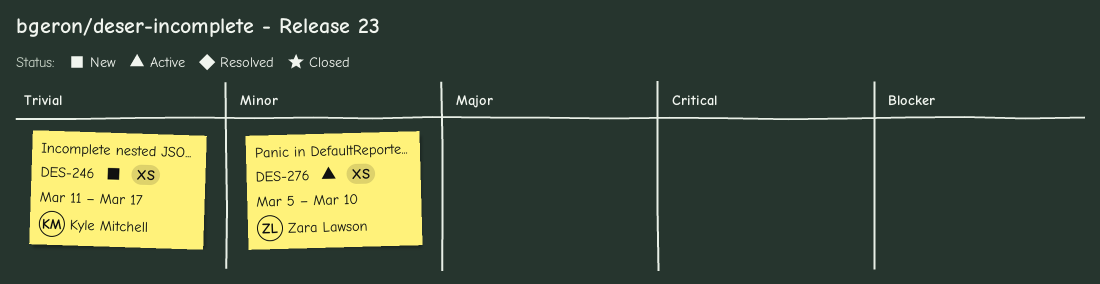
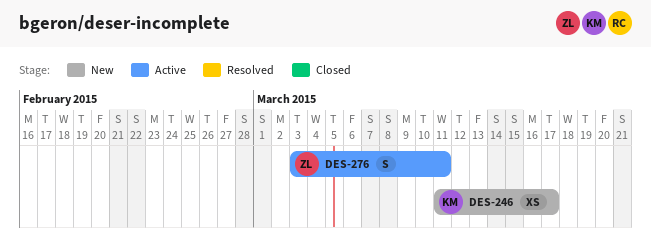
DES-276, estimate: XS -> S
DES-276, start: Mar 5 -> Mar 3
DES-276, due: Mar 10 -> Mar 11

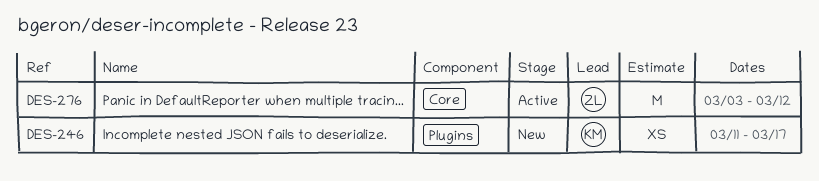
DES-276, estimate: S -> M
DES-276, due: Mar 11 -> Mar 12

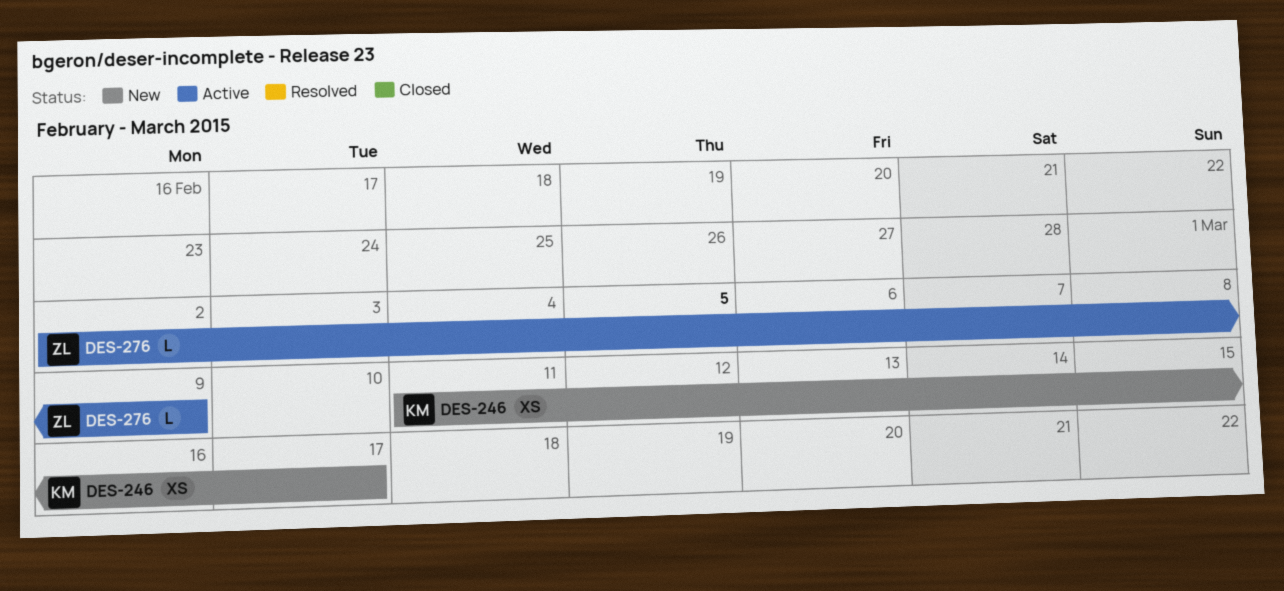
DES-276, estimate: M -> L
DES-276, start: Mar 3 -> Mar 2
DES-276, due: Mar 12 -> Mar 9

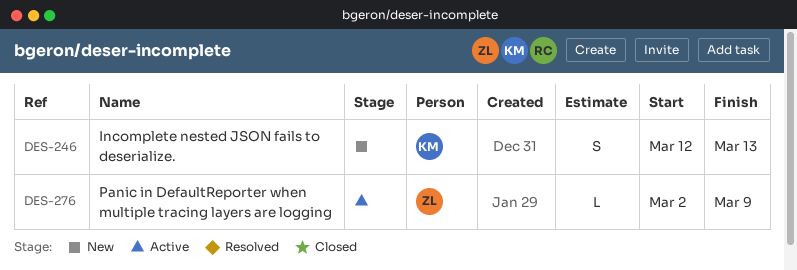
DES-246, estimate: XS -> S
DES-246, start: Mar 11 -> Mar 12
DES-246, due: Mar 17 -> Mar 13

